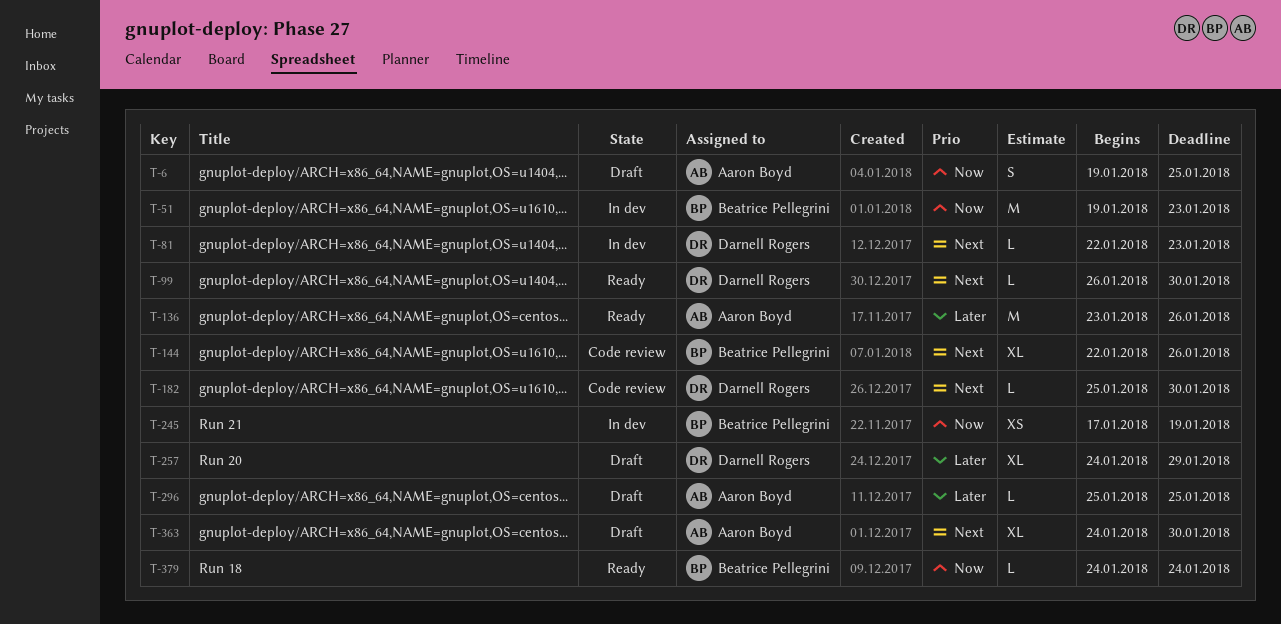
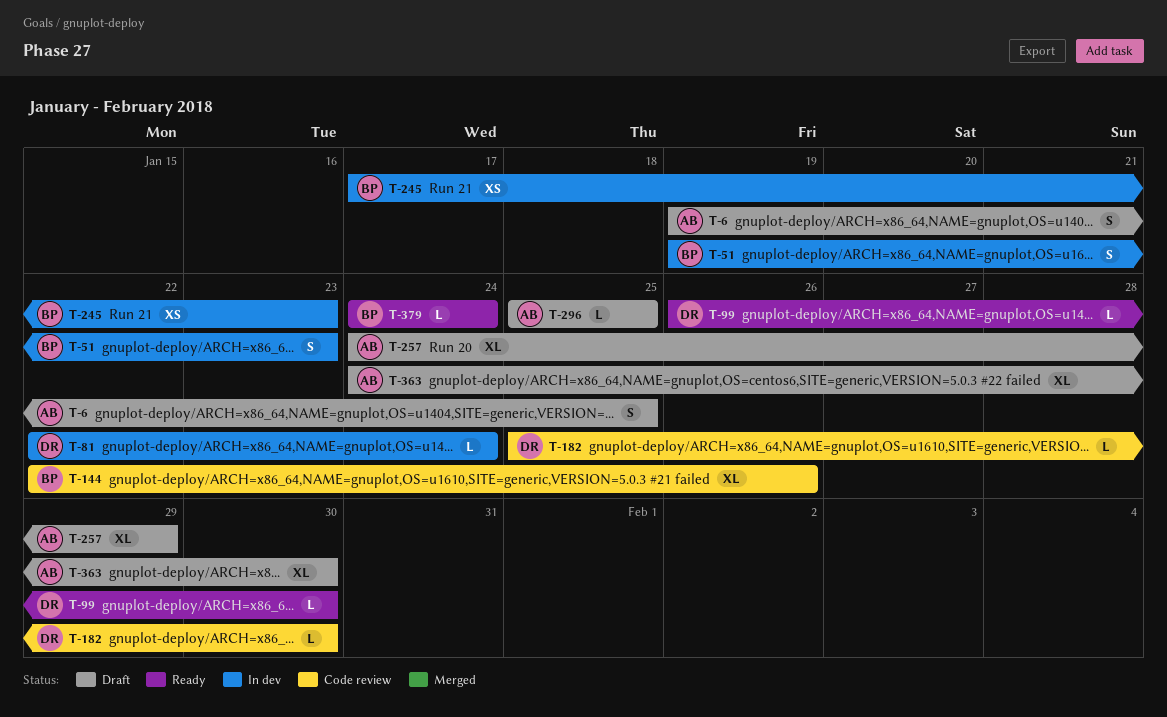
T-51, estimate: M -> S
T-81, due: Jan 23 -> Jan 24
T-136: present -> none
T-245, due: Jan 19 -> Jan 23
T-257, owner: Darnell Rogers -> Aaron Boyd

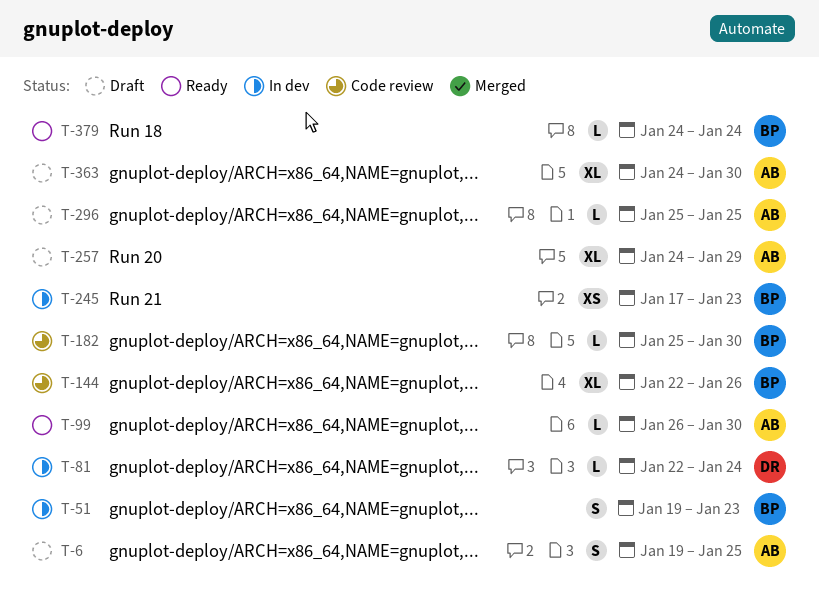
T-99, owner: DR -> AB
T-182, owner: DR -> BP

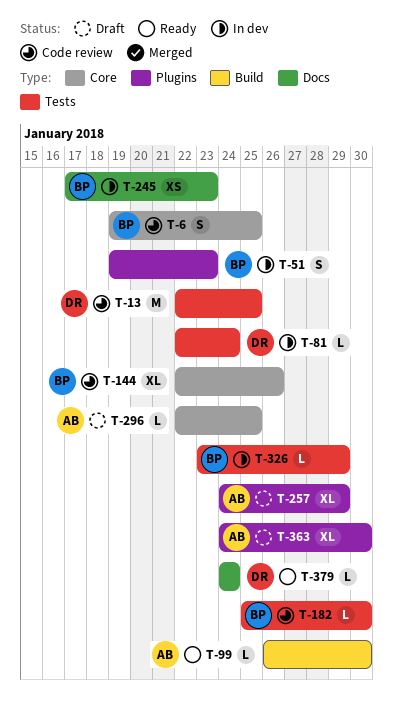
T-6, status: Draft -> Code review
T-6, owner: AB -> BP
T-13: none -> present
T-296, start: Jan 25 -> Jan 22
T-326: none -> present
T-379, owner: BP -> DR

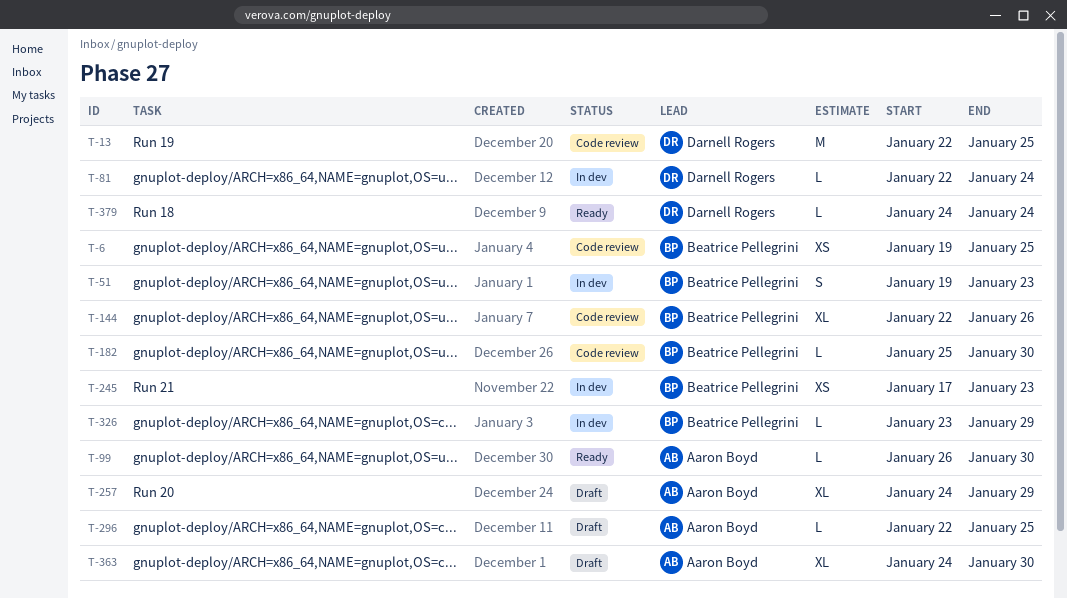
T-6, estimate: S -> XS

